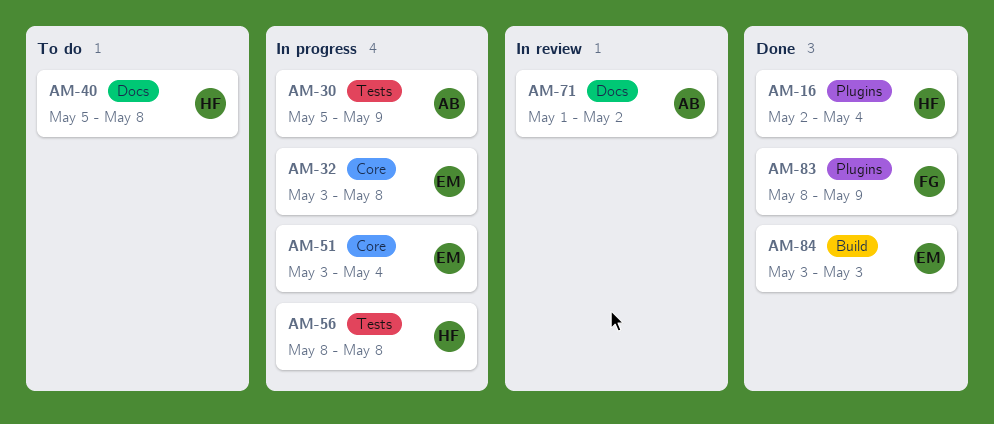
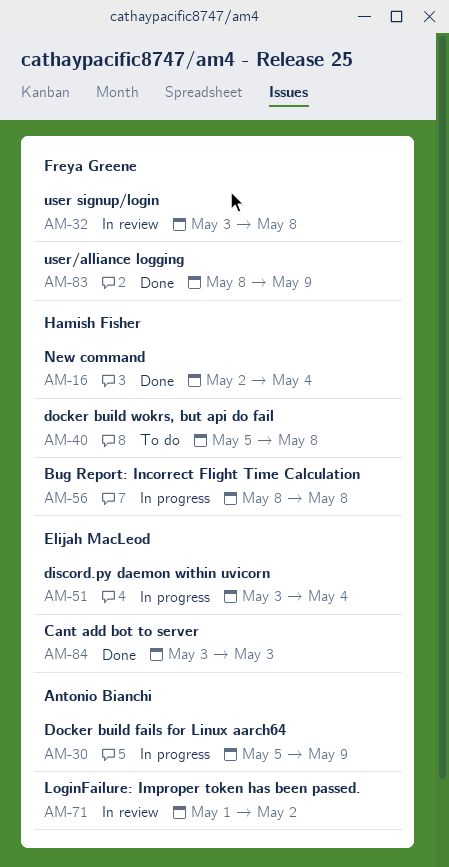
AM-32, status: In progress -> In review
AM-32, owner: Elijah MacLeod -> Freya Greene

